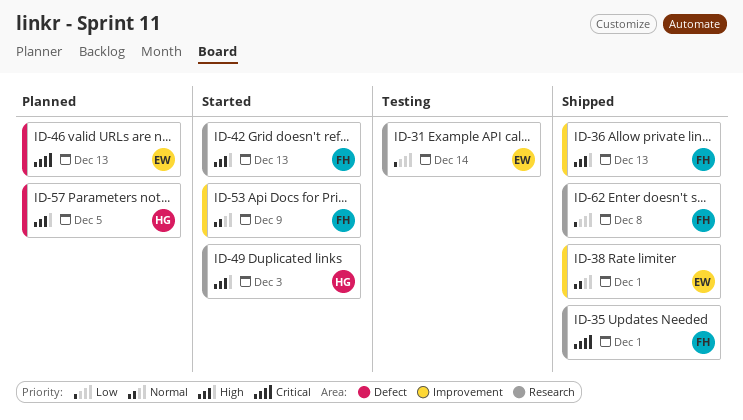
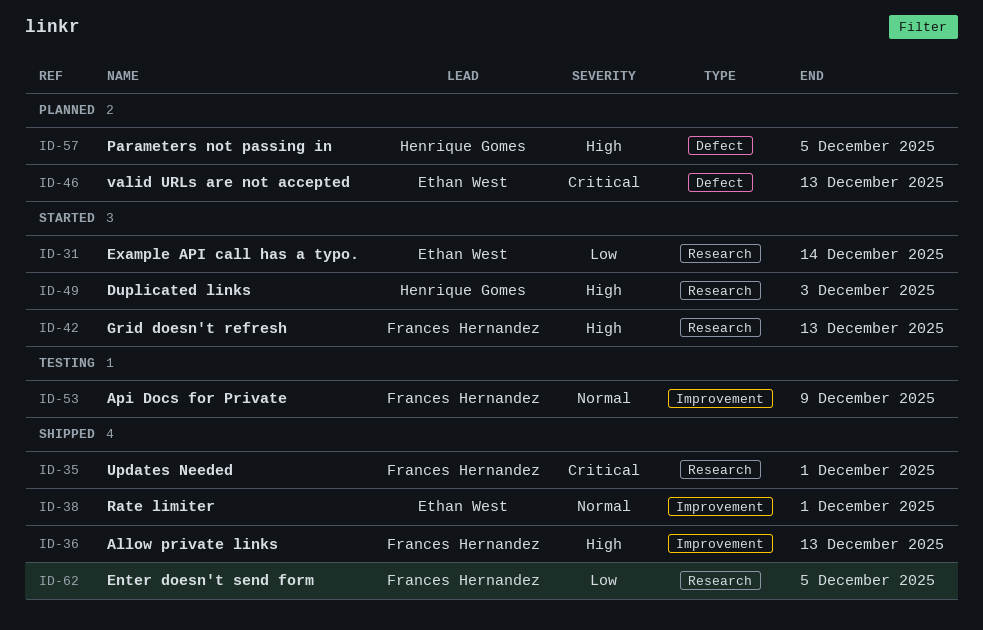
ID-31, status: Testing -> Started
ID-53, status: Started -> Testing
ID-62, due: Dec 8 -> Dec 5

